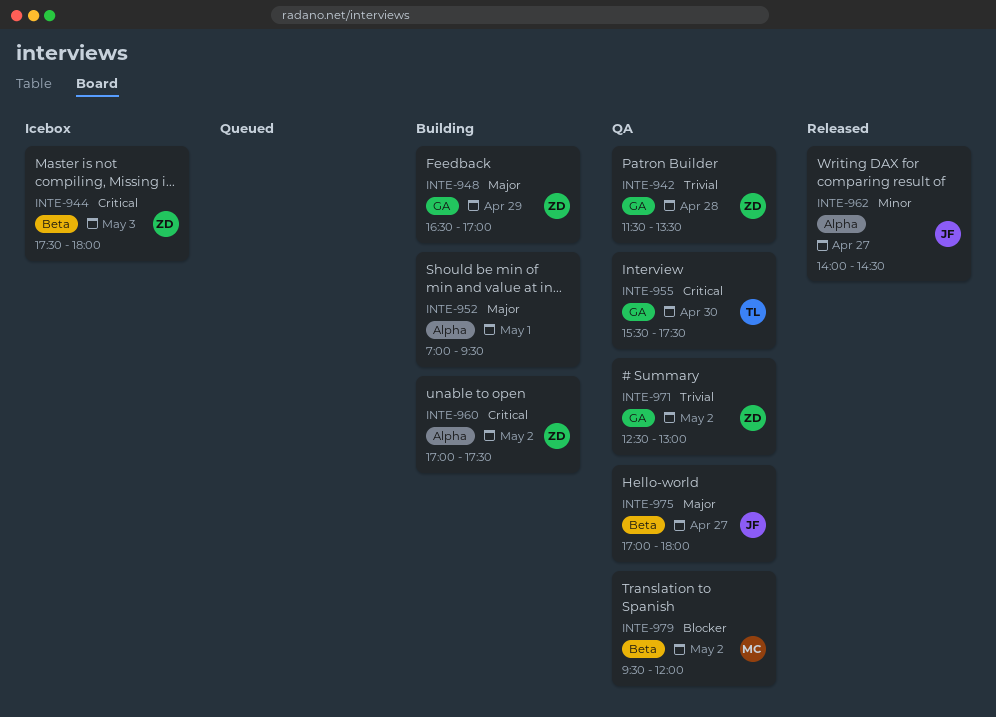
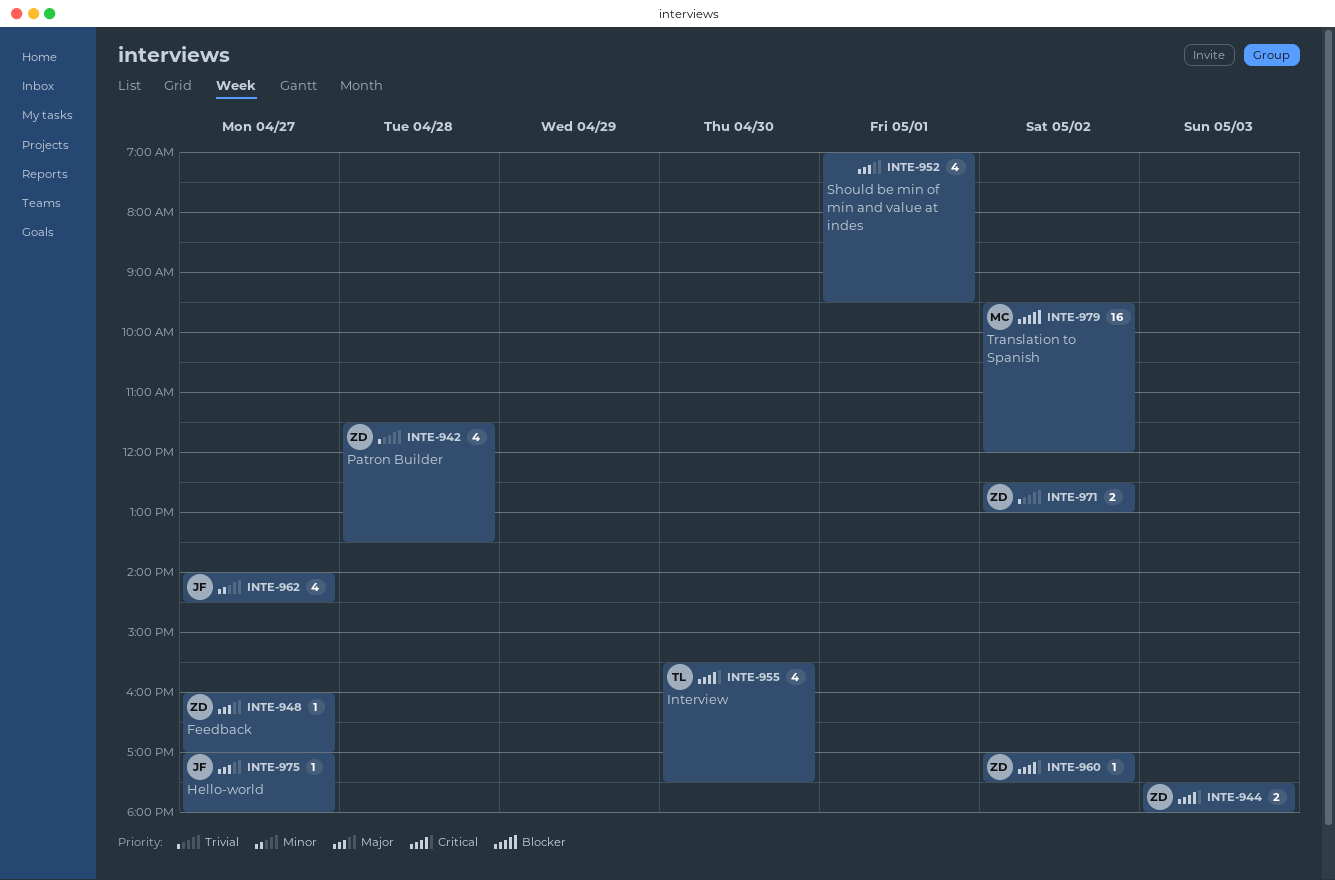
INTE-948, day: Apr 29 -> Apr 27
INTE-948, begins: 16:30 -> 16:00

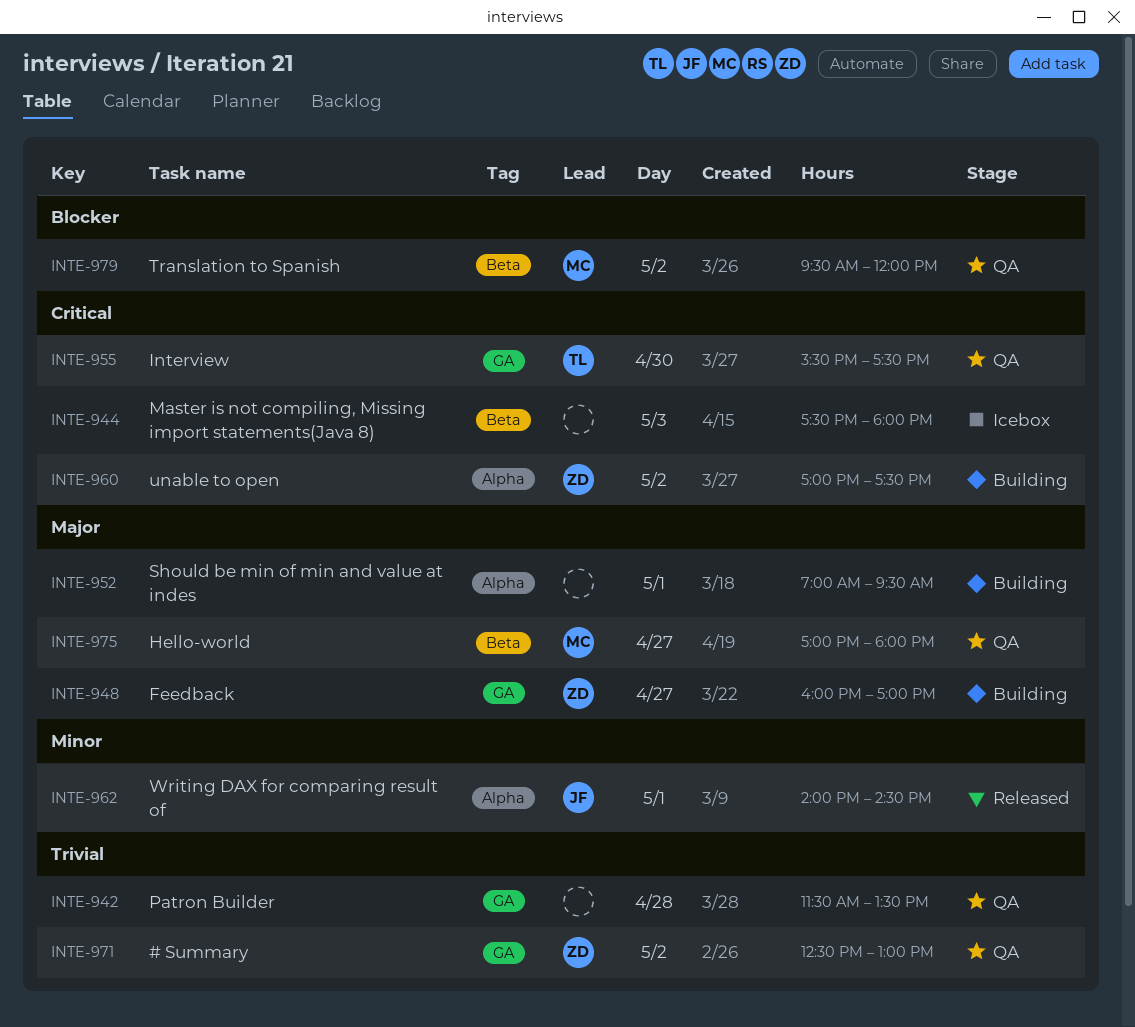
INTE-942, owner: ZD -> none
INTE-944, owner: ZD -> none
INTE-962, day: Apr 27 -> May 1
INTE-975, owner: JF -> MC

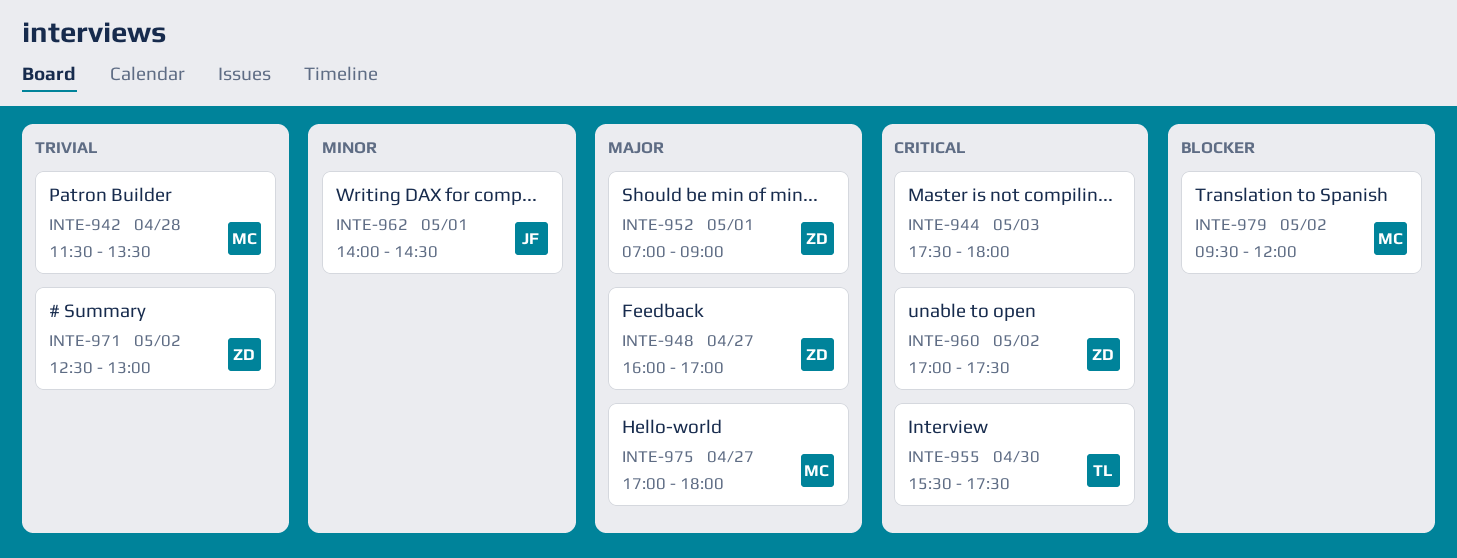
INTE-942, owner: none -> MC
INTE-952, owner: none -> ZD
INTE-952, ends: 09:30 -> 09:00

